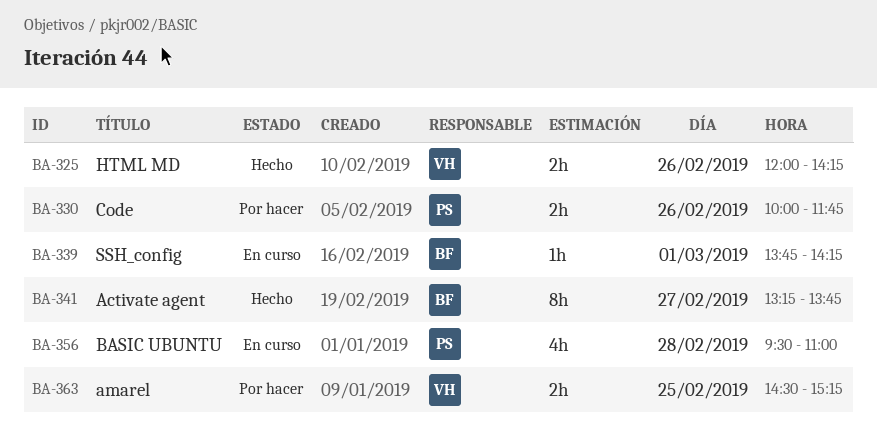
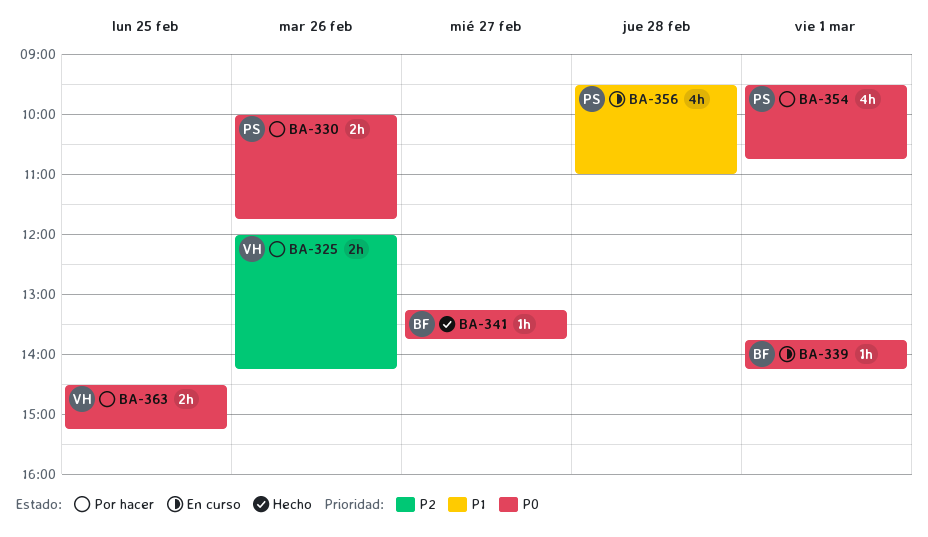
BA-325, status: Hecho -> Por hacer
BA-341, estimate: 8h -> 1h
BA-354: none -> present

